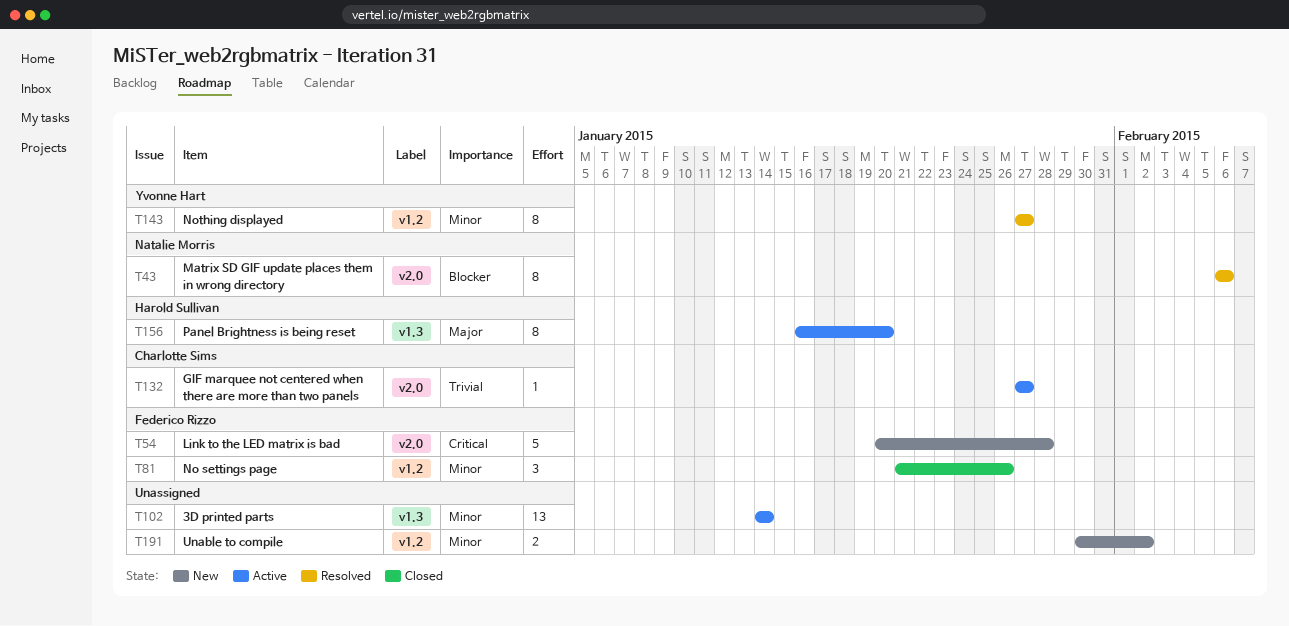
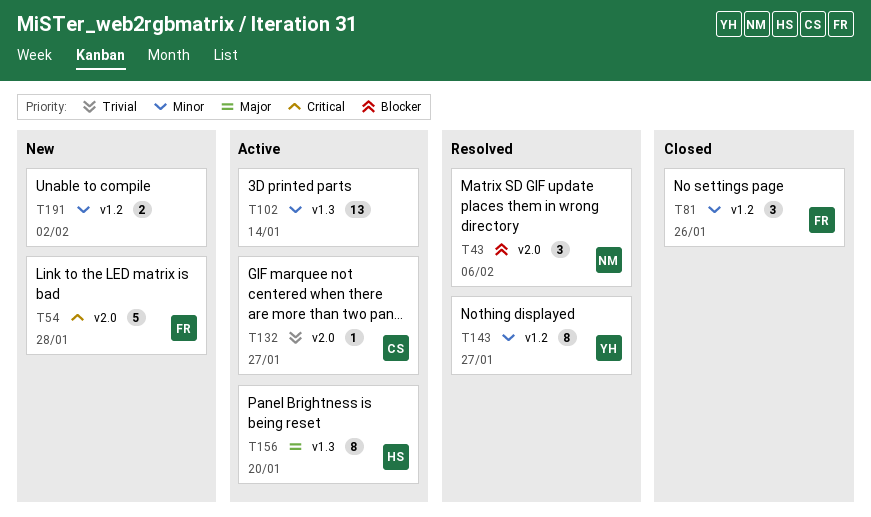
T43, estimate: 8 -> 3

